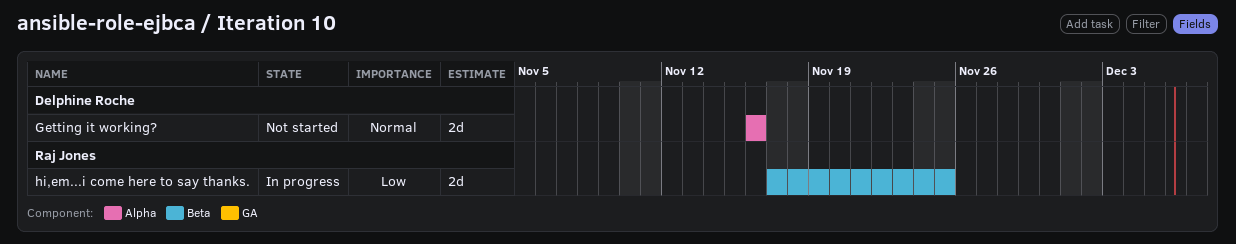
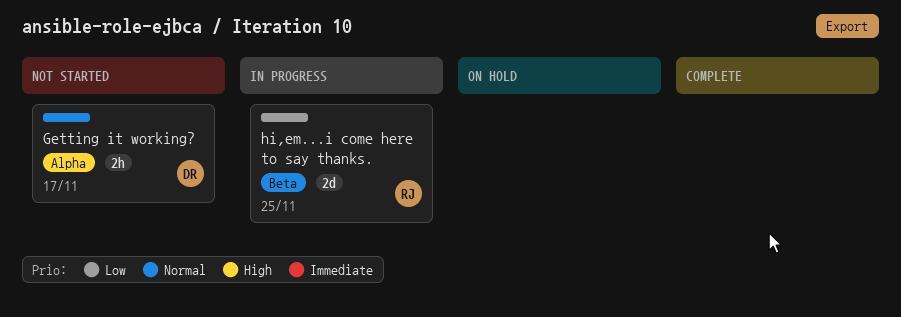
Getting it working?, estimate: 2d -> 2h
Getting it working?, due: Nov 16 -> Nov 17

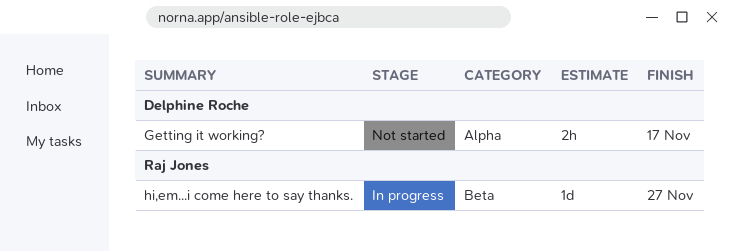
hi,em...i come here to say thanks., estimate: 2d -> 1d
hi,em...i come here to say thanks., due: Nov 25 -> Nov 27

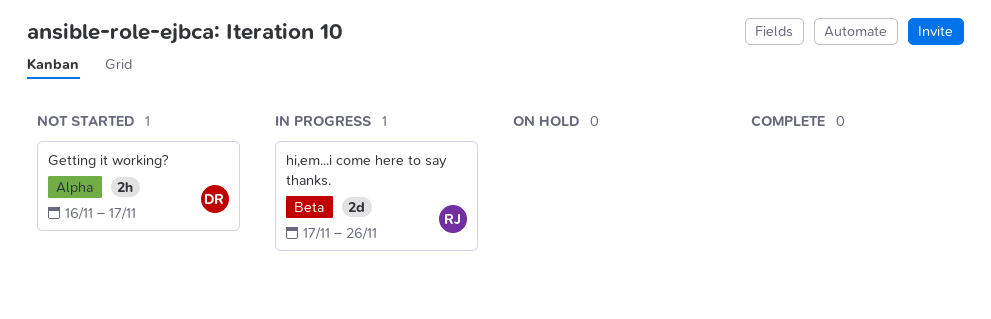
hi,em...i come here to say thanks., estimate: 1d -> 2d
hi,em...i come here to say thanks., due: Nov 27 -> Nov 26

